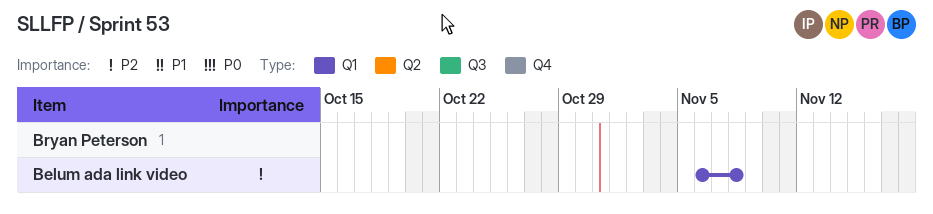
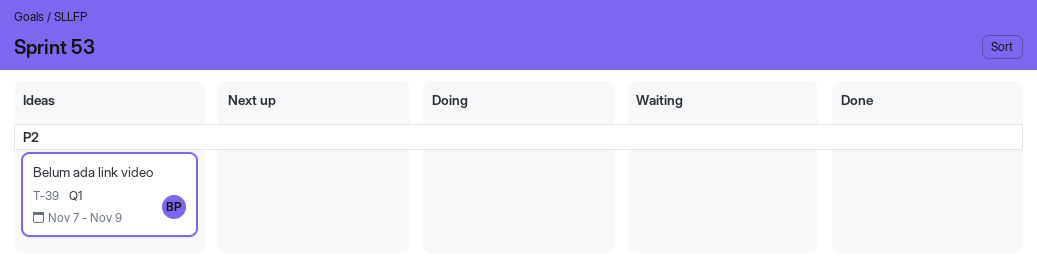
Belum ada link video, start: Nov 6 -> Nov 7
Belum ada link video, due: Nov 8 -> Nov 9

